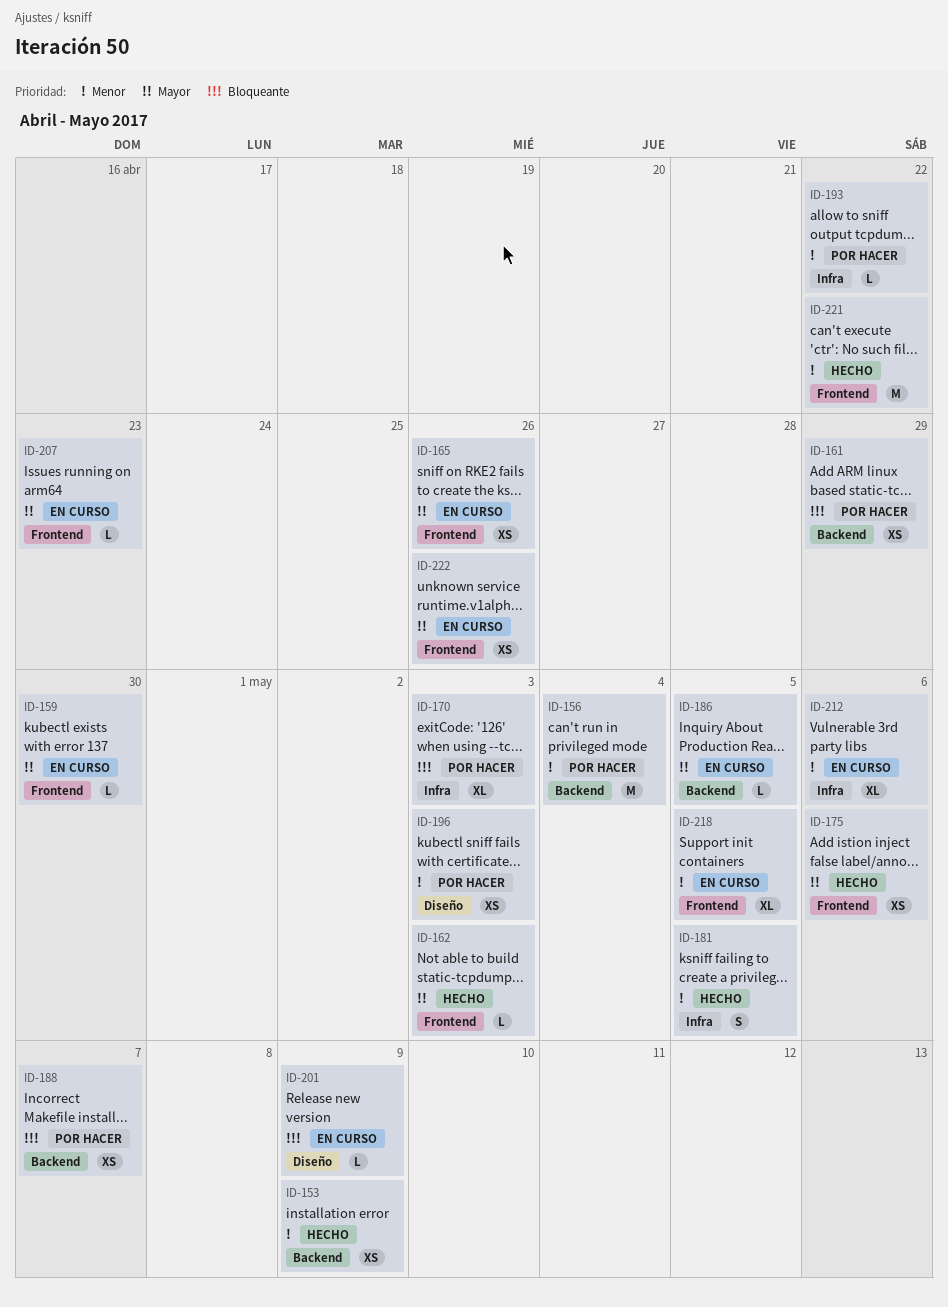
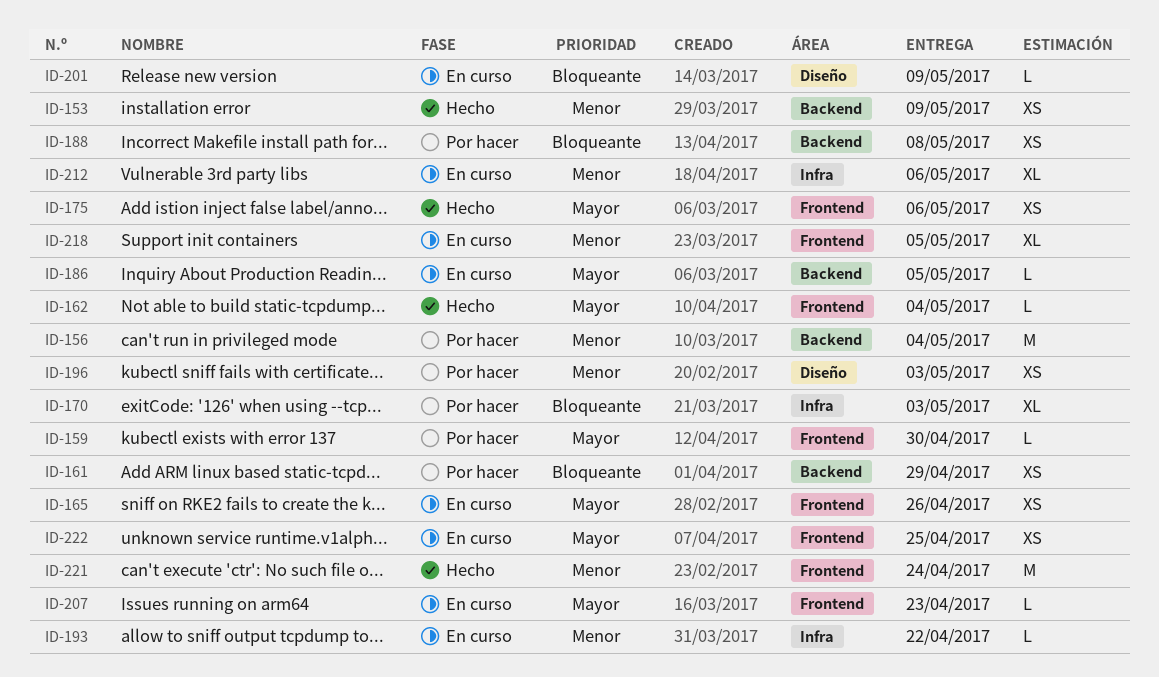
ID-159, status: En curso -> Por hacer
ID-162, due: May 3 -> May 4
ID-181: present -> none
ID-188, due: May 7 -> May 8
ID-193, status: Por hacer -> En curso
ID-221, due: Apr 22 -> Apr 24
ID-222, due: Apr 26 -> Apr 25

